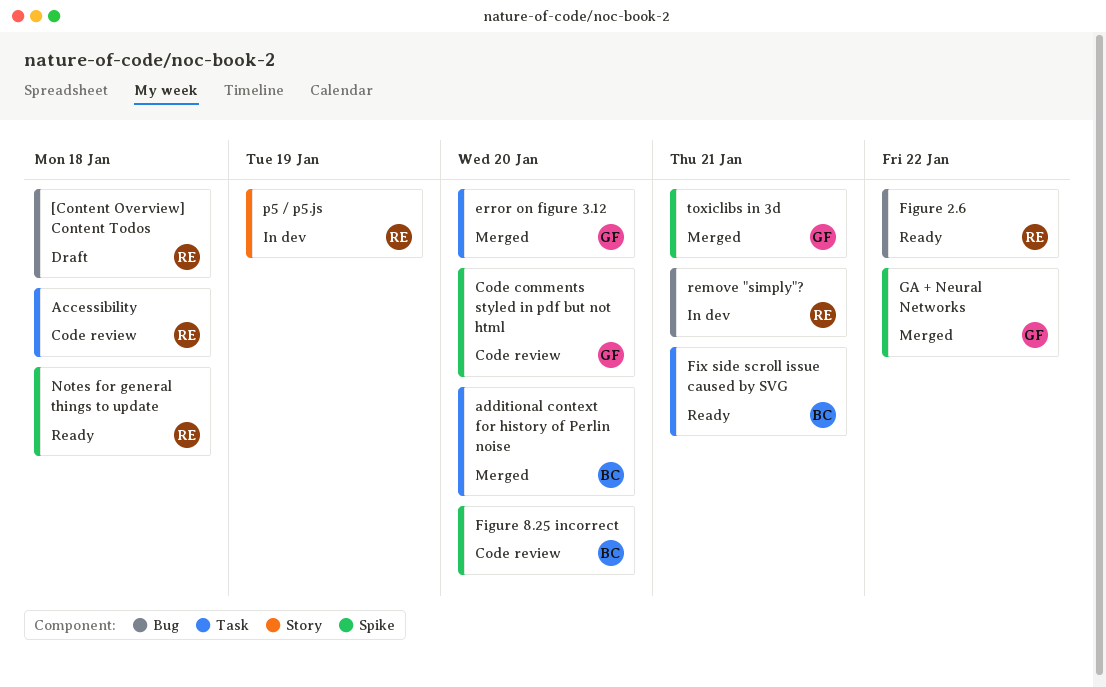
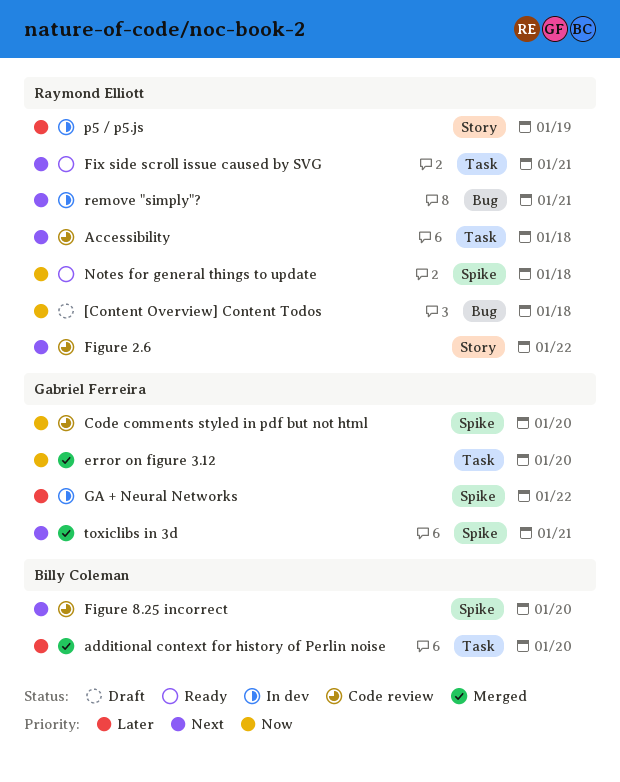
Figure 2.6, status: Ready -> Code review
Figure 2.6, label: Bug -> Story
Fix side scroll issue caused by SVG, owner: Billy Coleman -> Raymond Elliott
GA + Neural Networks, status: Merged -> In dev

